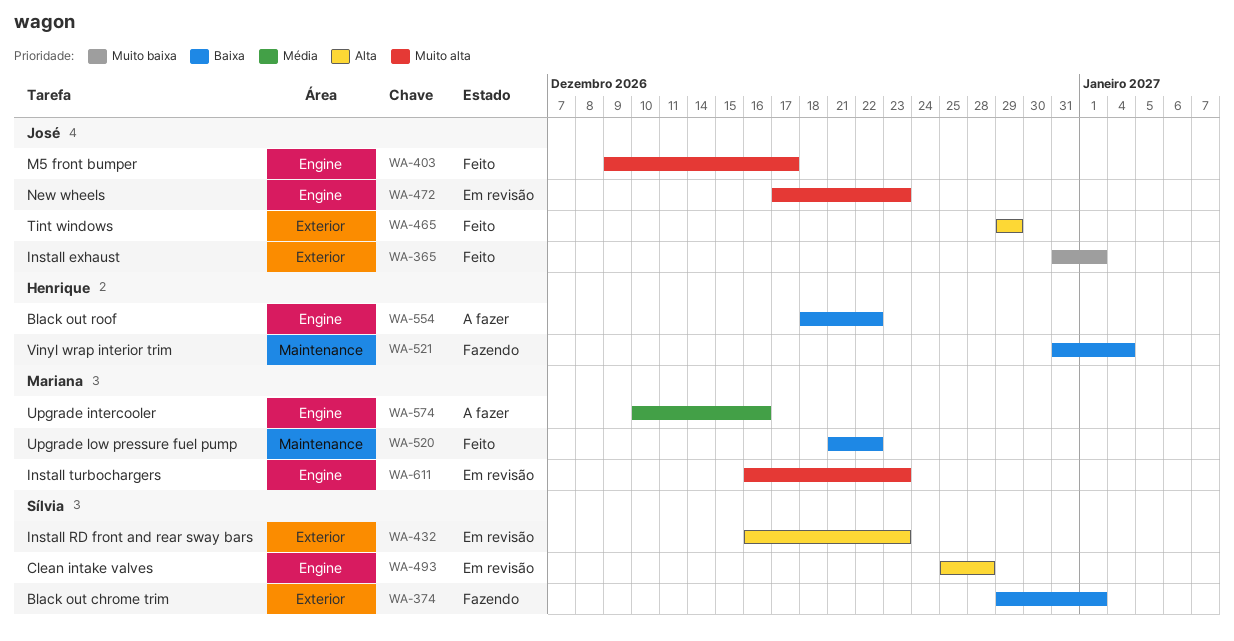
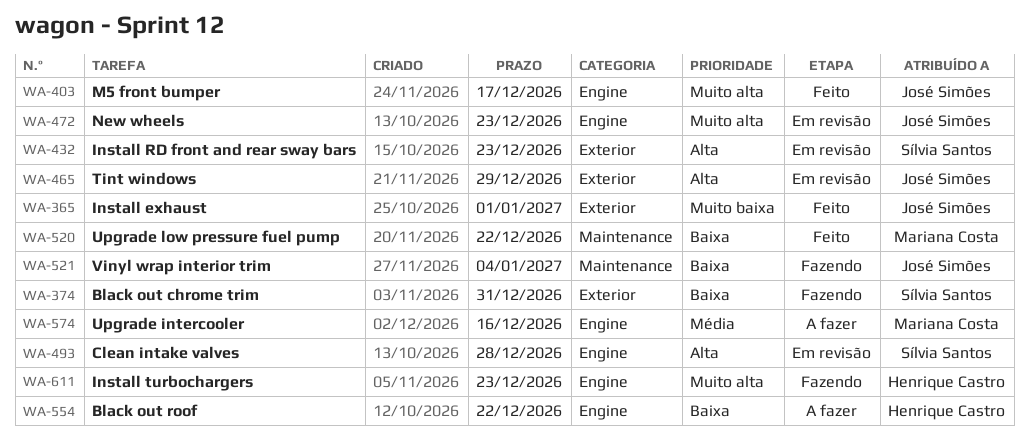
WA-374, due: Jan 1 -> Dec 31
WA-465, status: Feito -> Em revisão
WA-521, owner: Henrique Castro -> José Simões
WA-611, status: Em revisão -> Fazendo
WA-611, owner: Mariana Costa -> Henrique Castro

